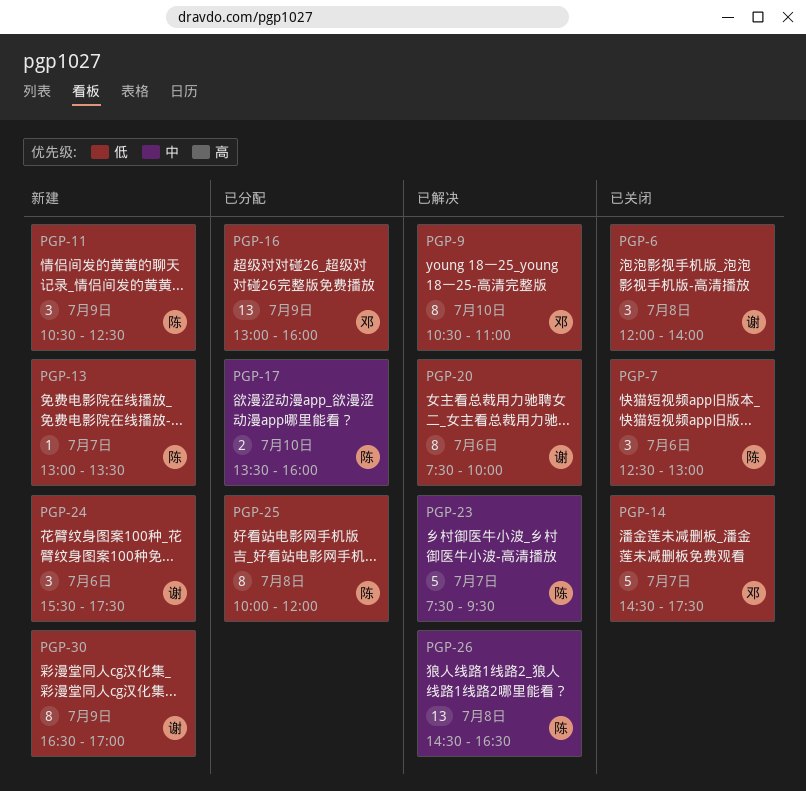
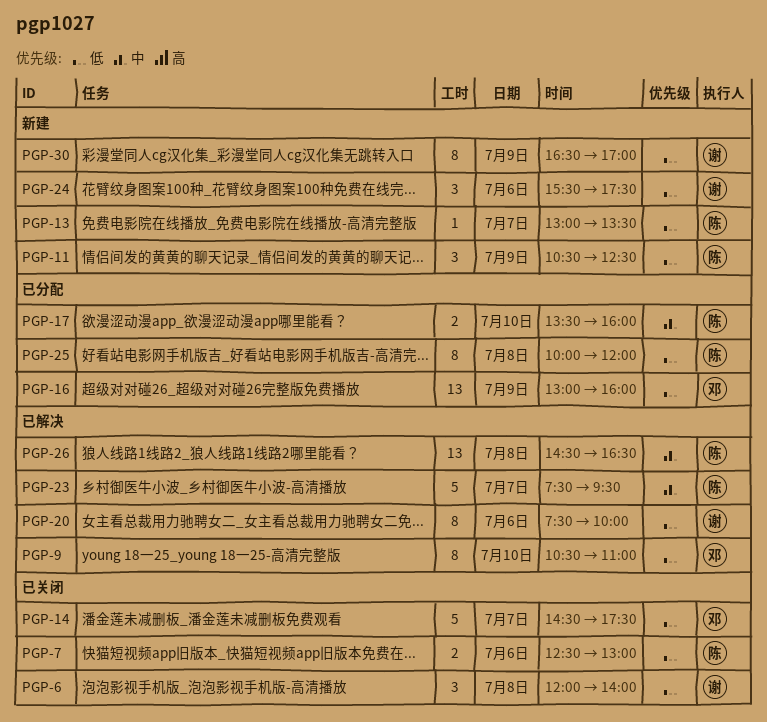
PGP-7, estimate: 3 -> 2

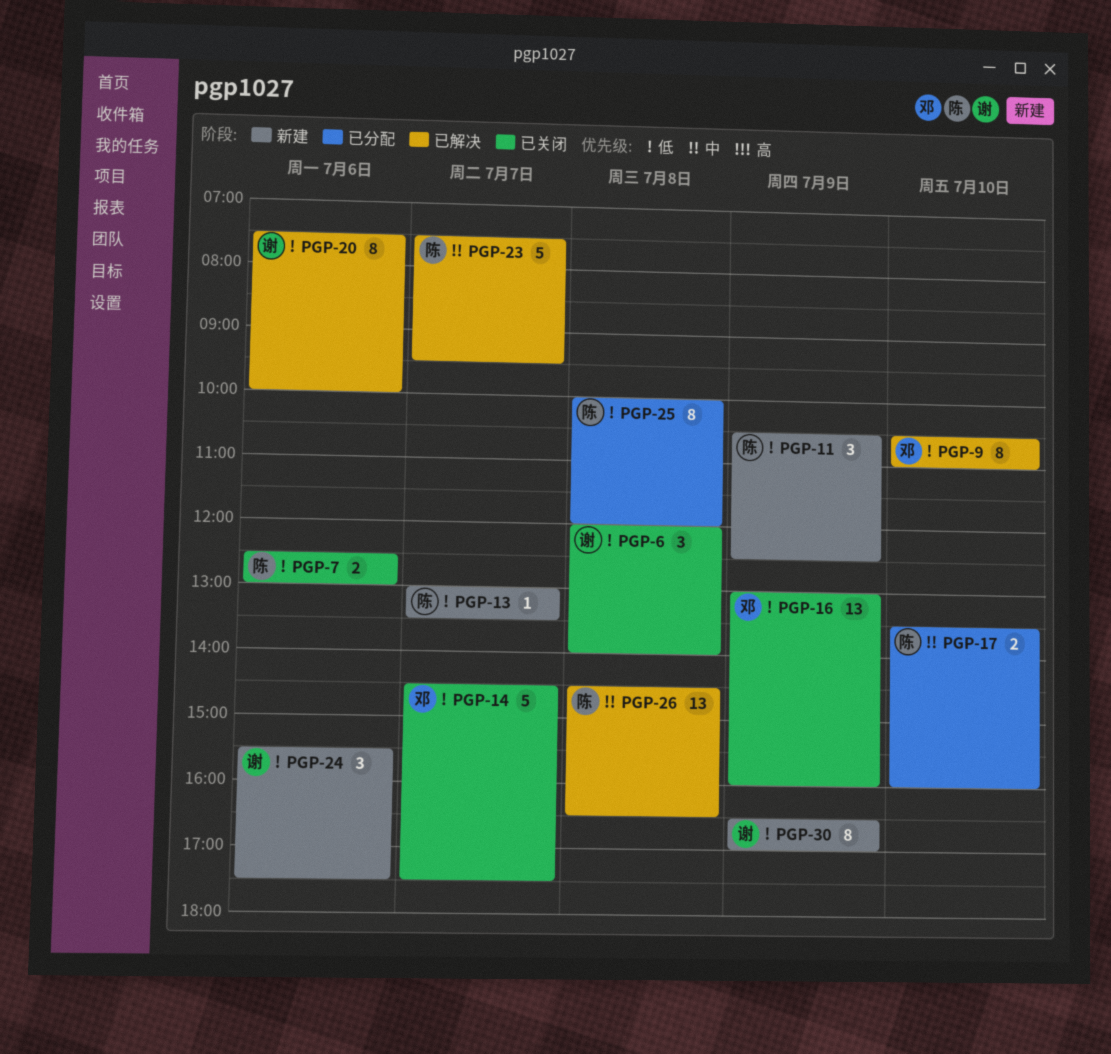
PGP-16, status: 已分配 -> 已关闭

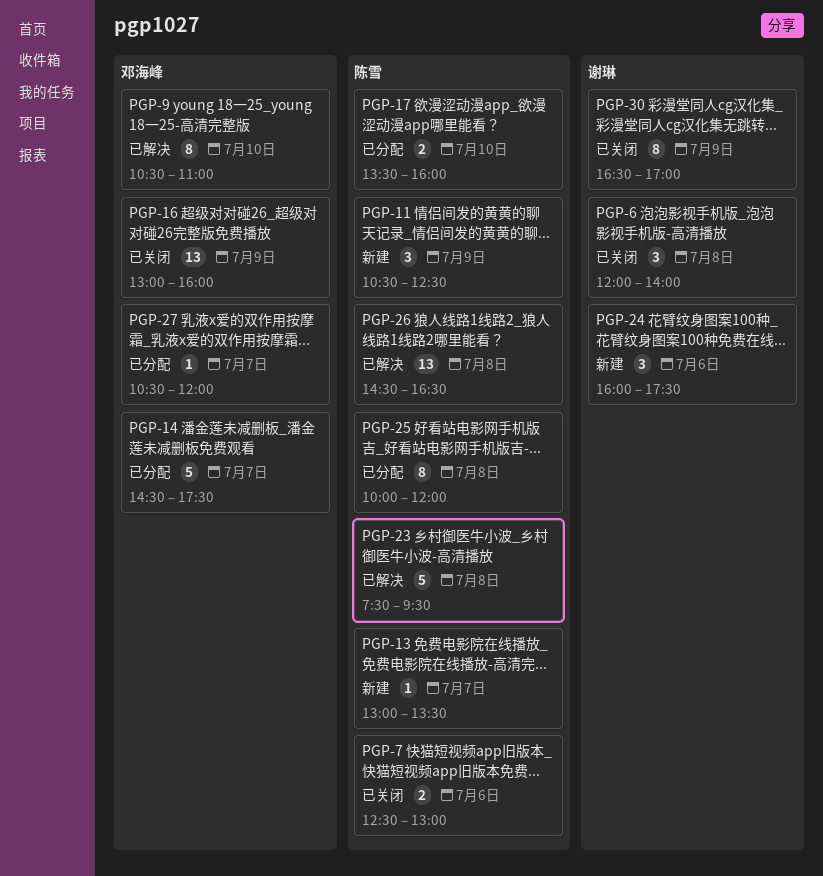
PGP-14, status: 已关闭 -> 已分配
PGP-20: present -> none
PGP-23, day: Jul 7 -> Jul 8
PGP-24, begins: 15:30 -> 16:00
PGP-27: none -> present
PGP-30, status: 新建 -> 已关闭

